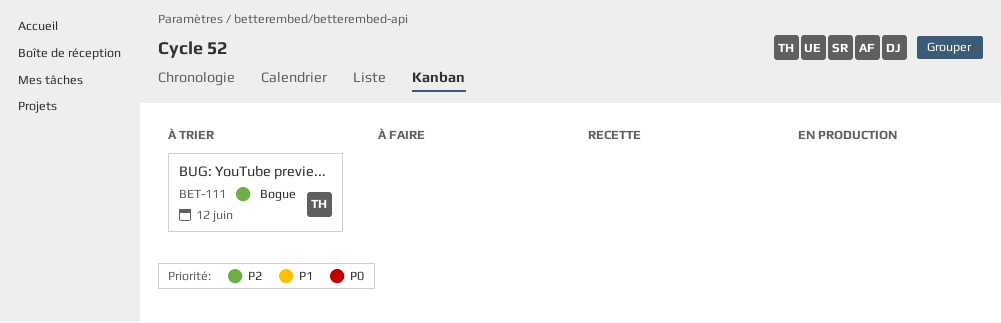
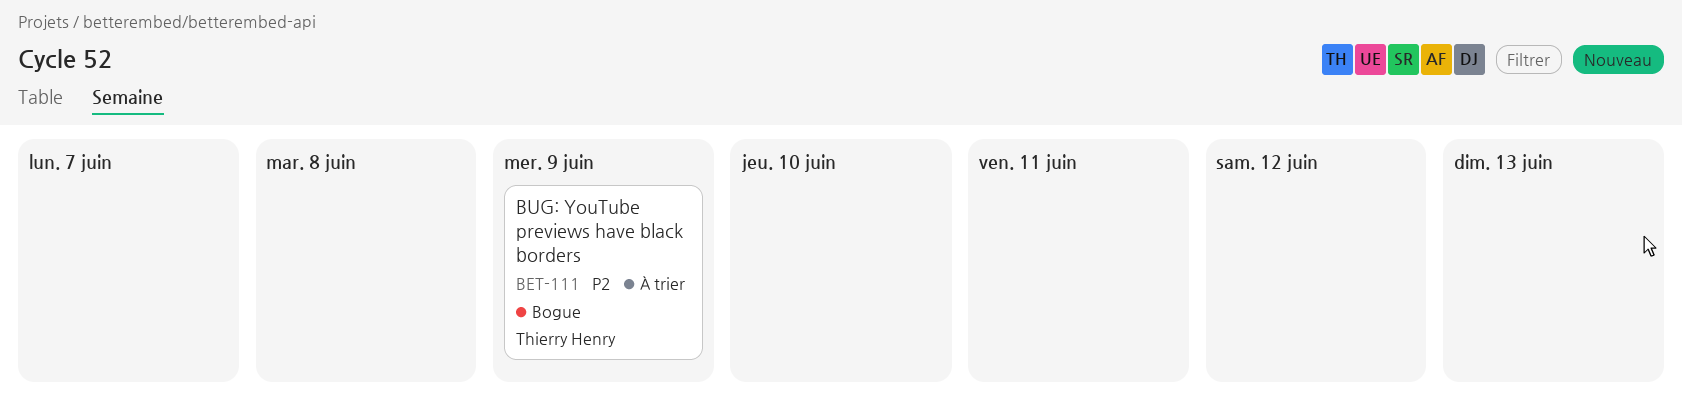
BET-111, due: Jun 12 -> Jun 9

